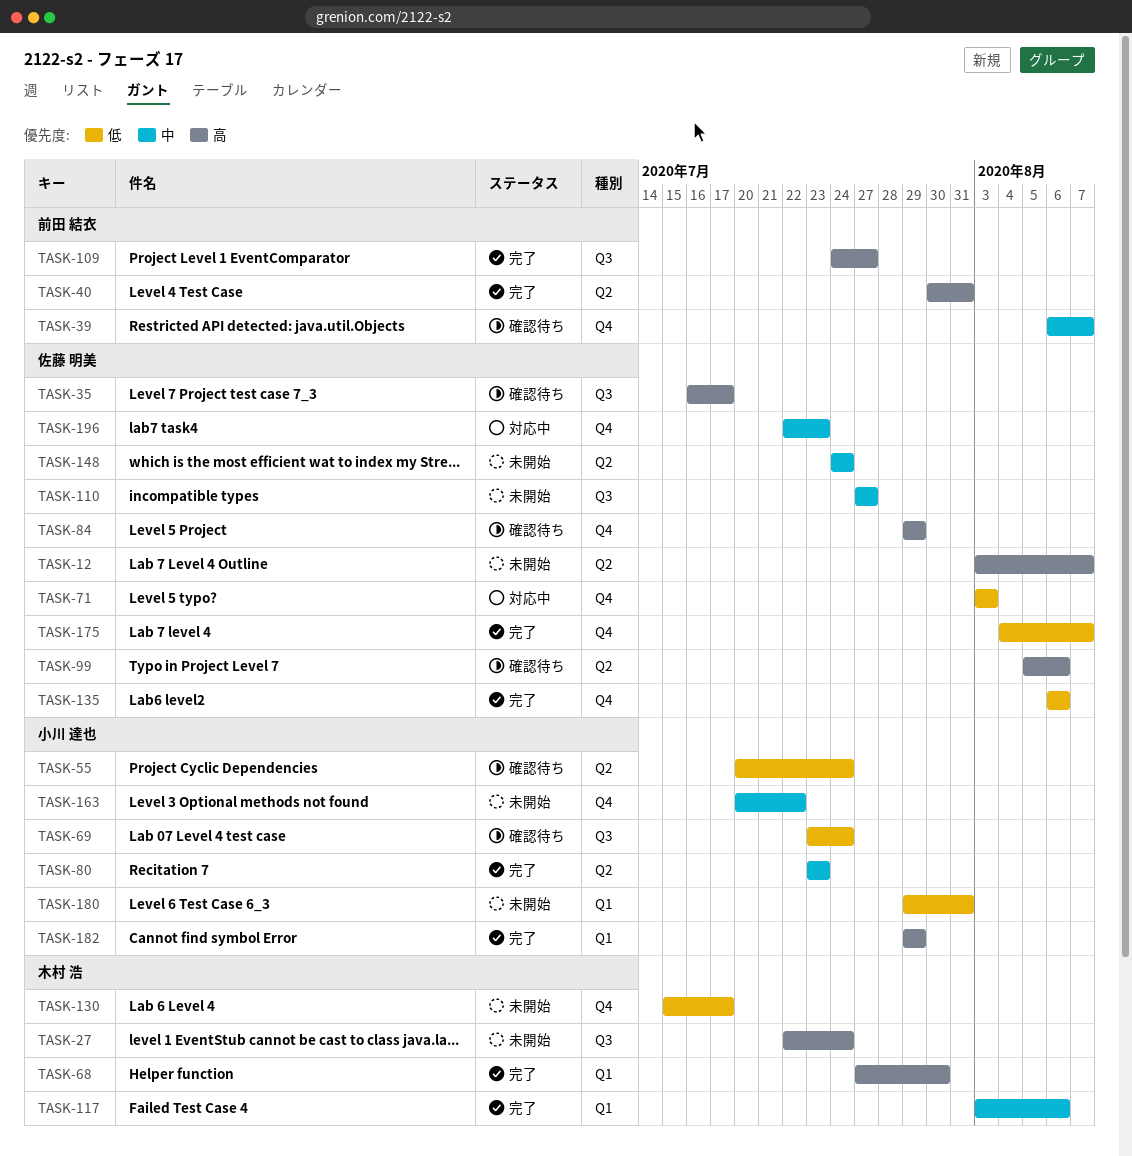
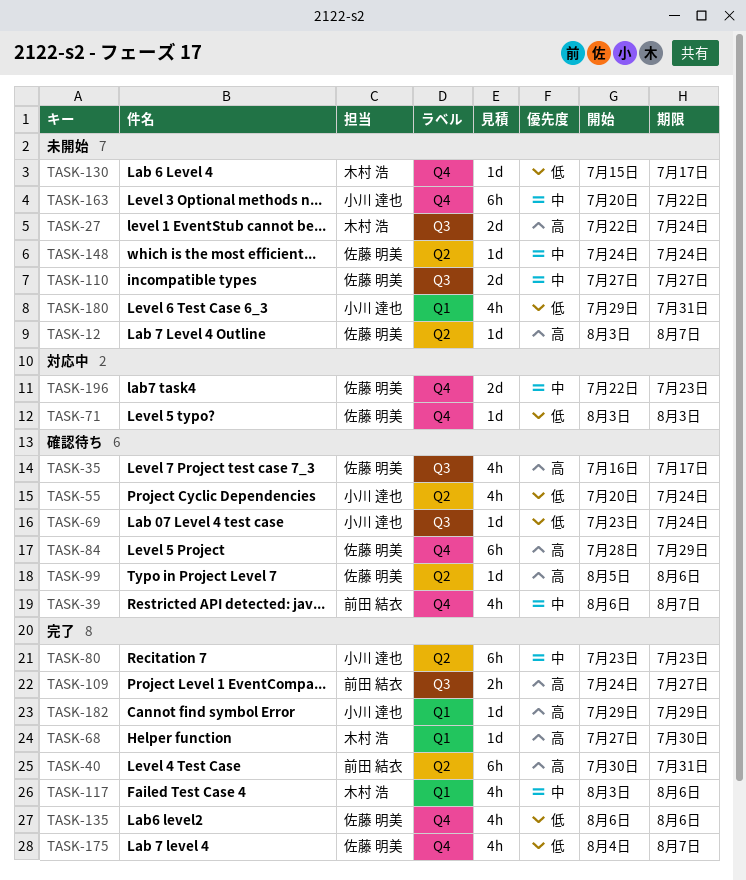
TASK-84, start: Jul 29 -> Jul 28

